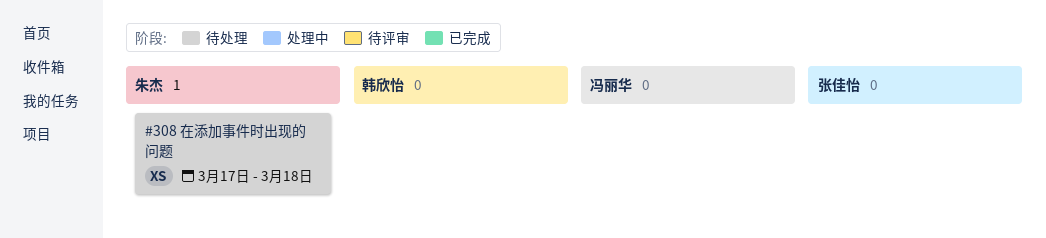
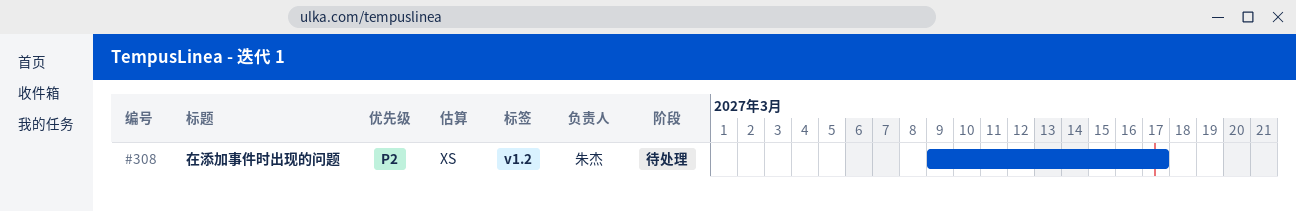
#308, start: Mar 17 -> Mar 9
#308, due: Mar 18 -> Mar 17

